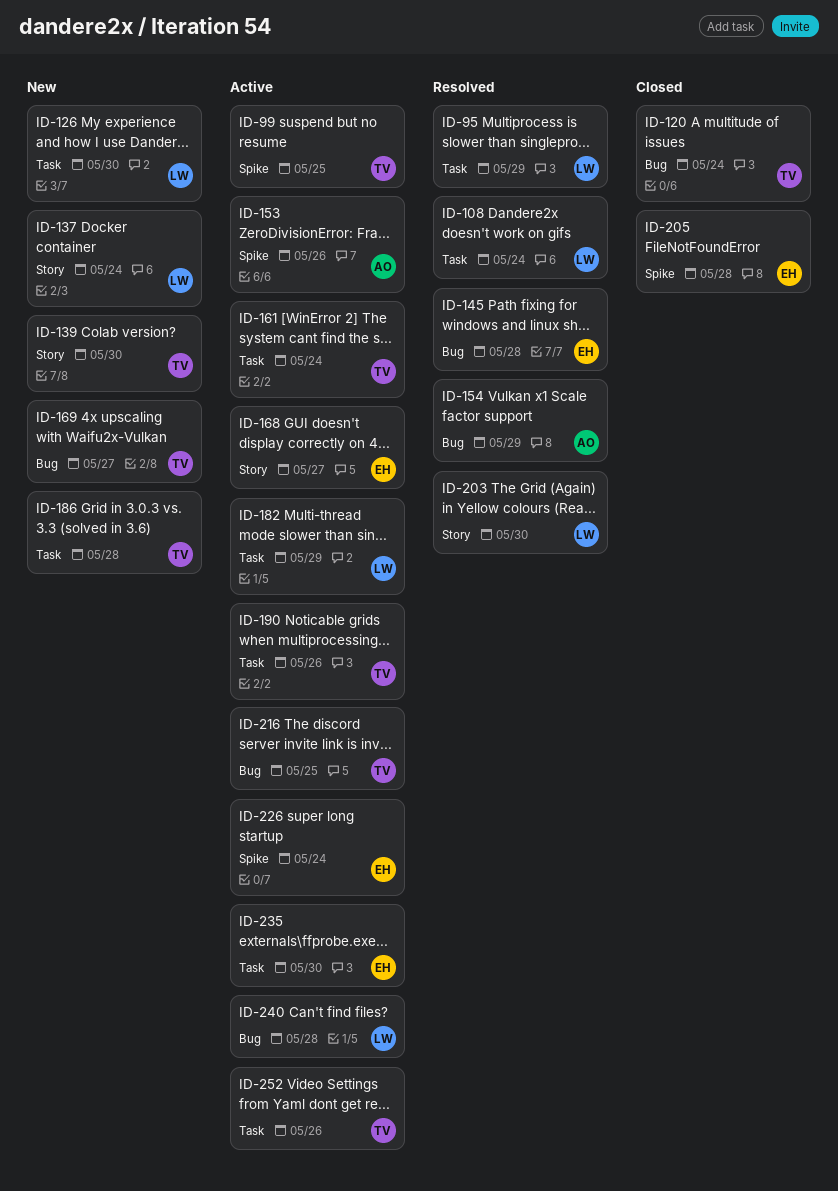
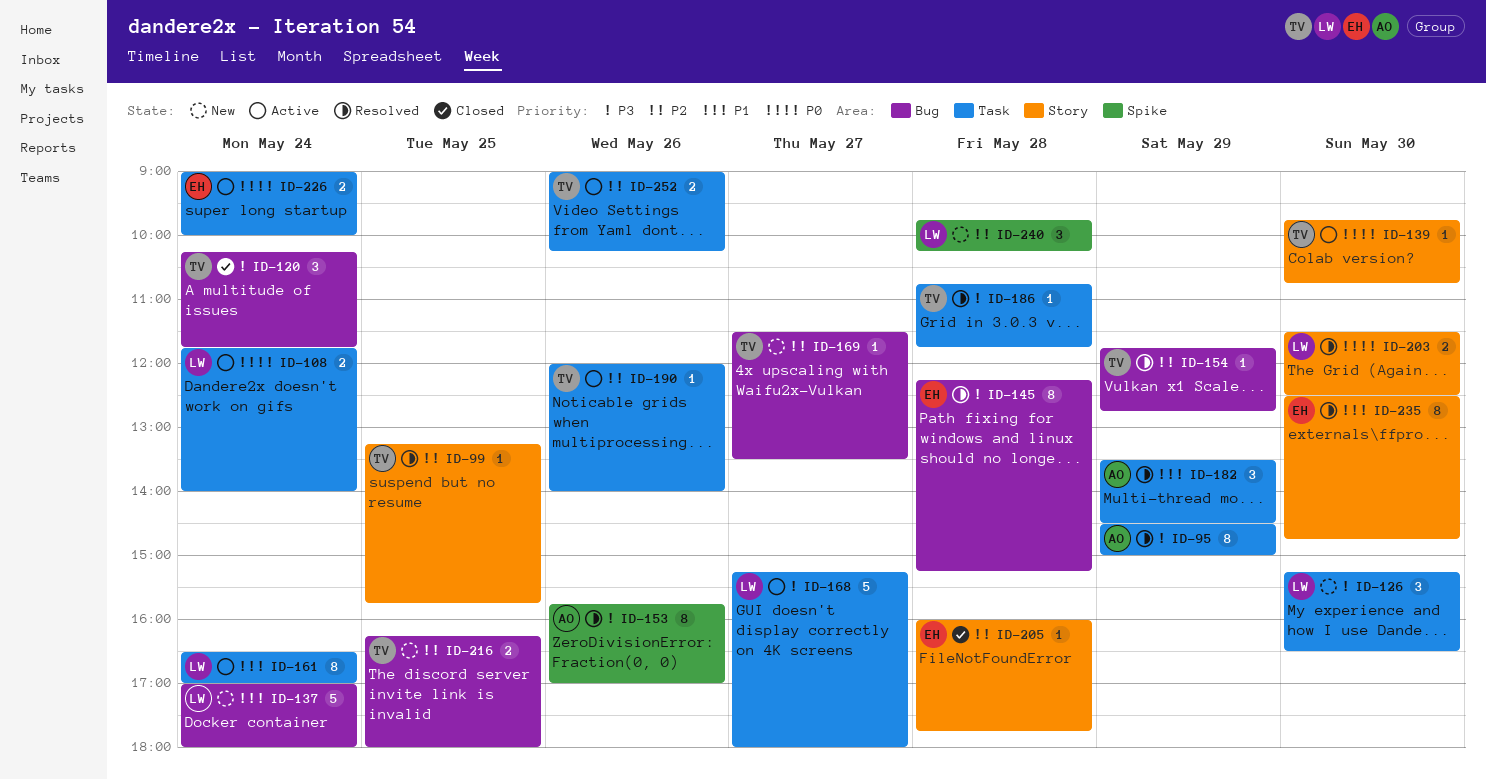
ID-95, owner: LW -> AO
ID-99, status: Active -> Resolved
ID-99, label: Spike -> Story
ID-108, status: Resolved -> Active
ID-137, label: Story -> Bug
ID-139, status: New -> Active
ID-153, status: Active -> Resolved
ID-154, owner: AO -> TV
ID-161, owner: TV -> LW
ID-168, owner: EH -> LW
ID-168, label: Story -> Task
ID-182, status: Active -> Resolved
ID-182, owner: LW -> AO
ID-186, status: New -> Resolved
ID-205, label: Spike -> Story
ID-216, status: Active -> New
ID-226, label: Spike -> Task
ID-235, status: Active -> Resolved
ID-235, label: Task -> Story
ID-240, status: Active -> New
ID-240, label: Bug -> Spike

